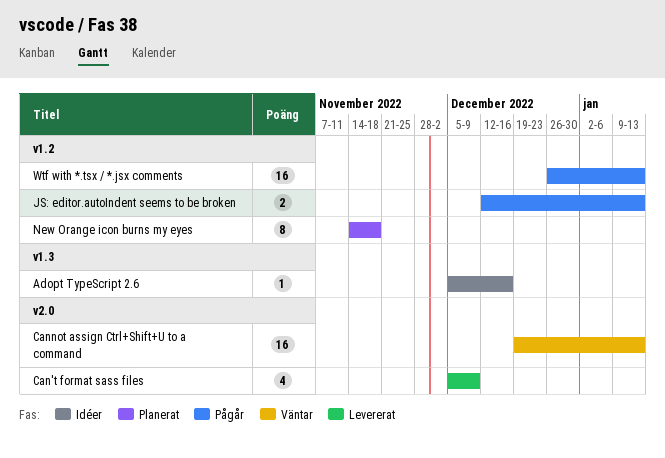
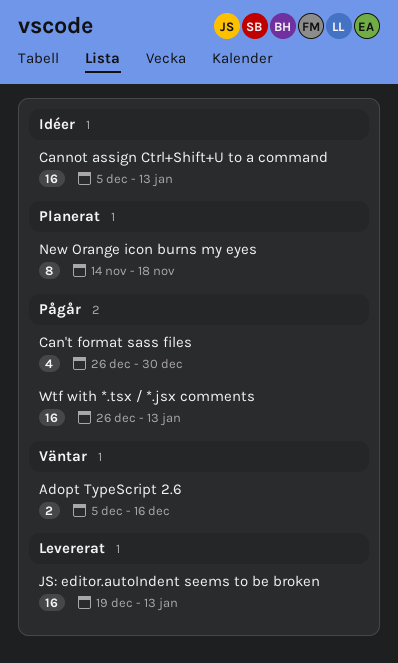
Adopt TypeScript 2.6, status: Idéer -> Väntar
Adopt TypeScript 2.6, estimate: 1 -> 2
Can't format sass files, status: Levererat -> Pågår
Can't format sass files, start: Dec 5 -> Dec 26
Can't format sass files, due: Dec 9 -> Dec 30
Cannot assign Ctrl+Shift+U to a command, status: Väntar -> Idéer
Cannot assign Ctrl+Shift+U to a command, start: Dec 19 -> Dec 5
JS: editor.autoIndent seems to be broken, status: Pågår -> Levererat
JS: editor.autoIndent seems to be broken, estimate: 2 -> 16
JS: editor.autoIndent seems to be broken, start: Dec 12 -> Dec 19

